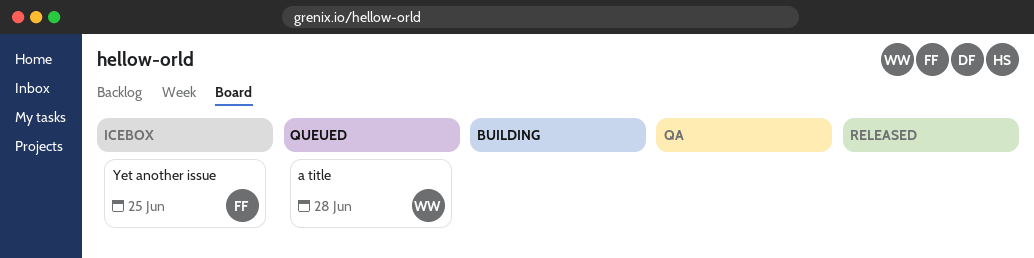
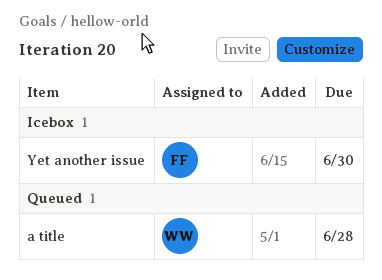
Yet another issue, due: Jun 25 -> Jun 30

